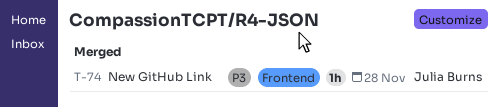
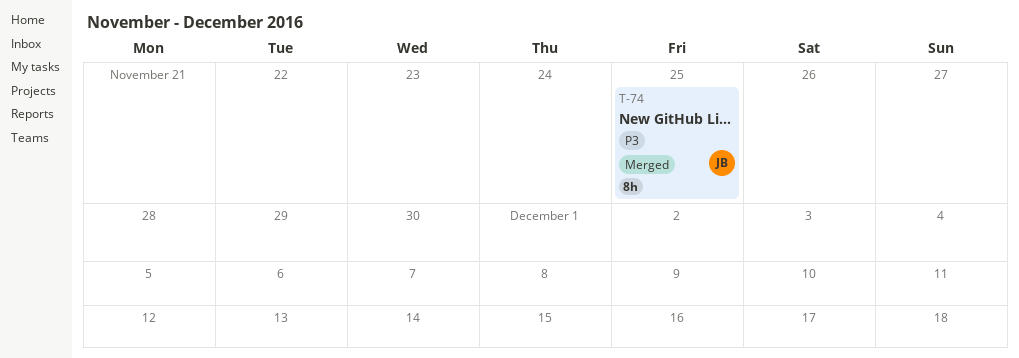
T-74, estimate: 1h -> 8h
T-74, due: Nov 28 -> Nov 25

